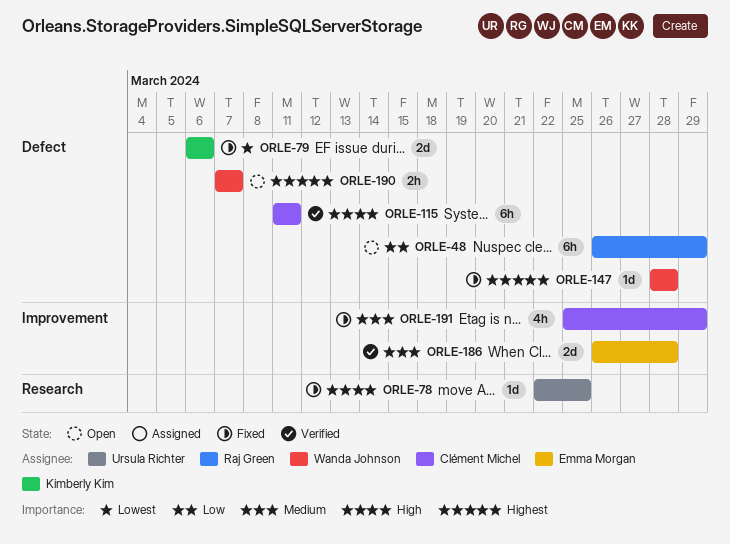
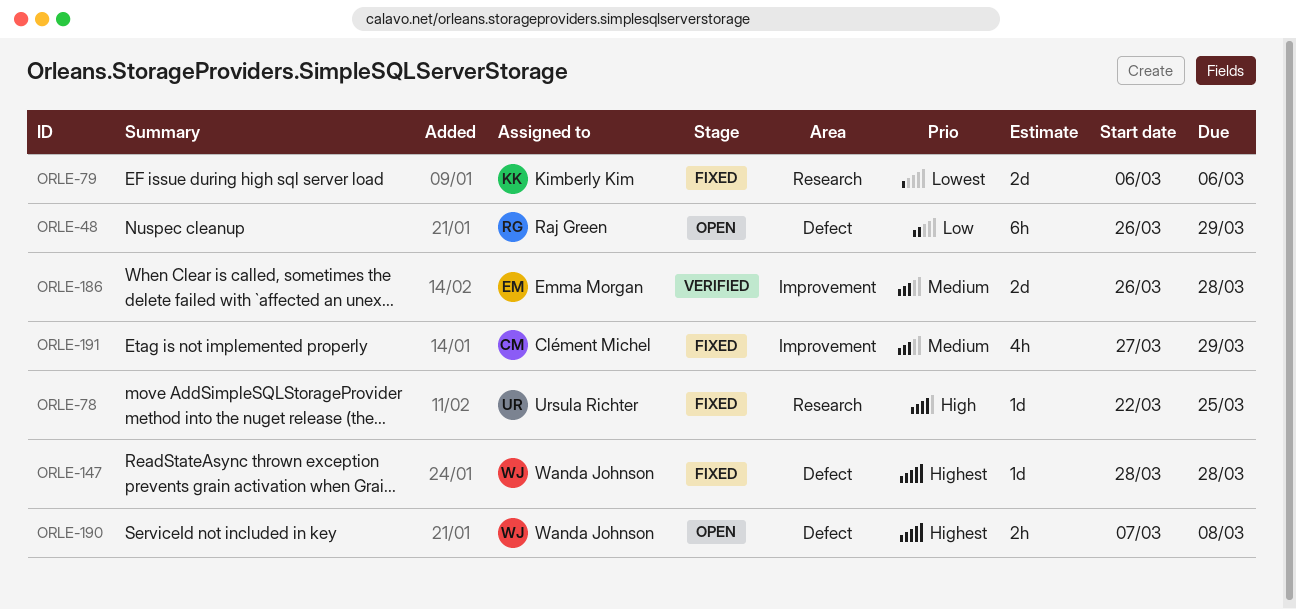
ORLE-79, label: Defect -> Research
ORLE-115: present -> none
ORLE-190, due: Mar 7 -> Mar 8
ORLE-191, start: Mar 25 -> Mar 27

